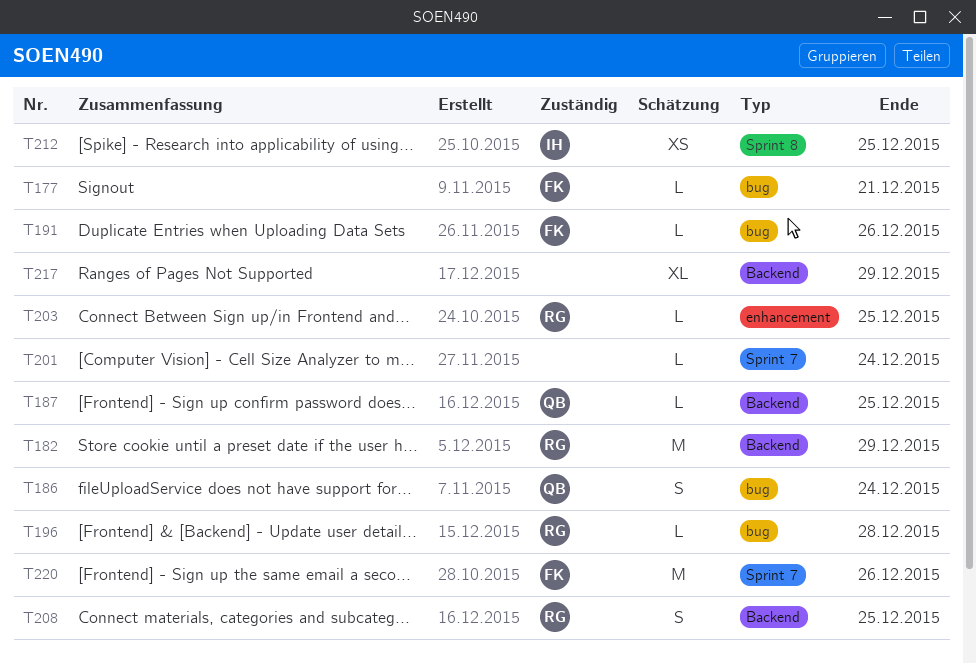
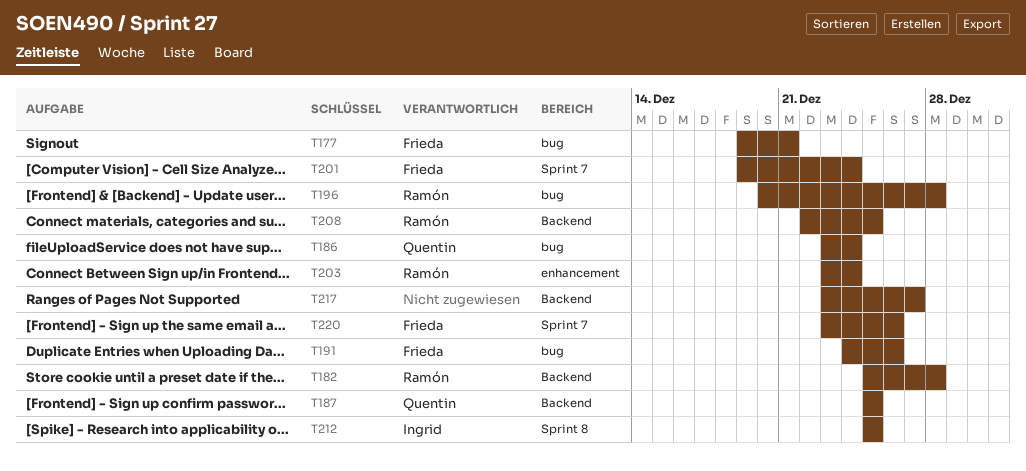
T182, due: Dec 29 -> Dec 28
T201, owner: none -> Frieda
T203, due: Dec 25 -> Dec 24
T217, due: Dec 29 -> Dec 27

